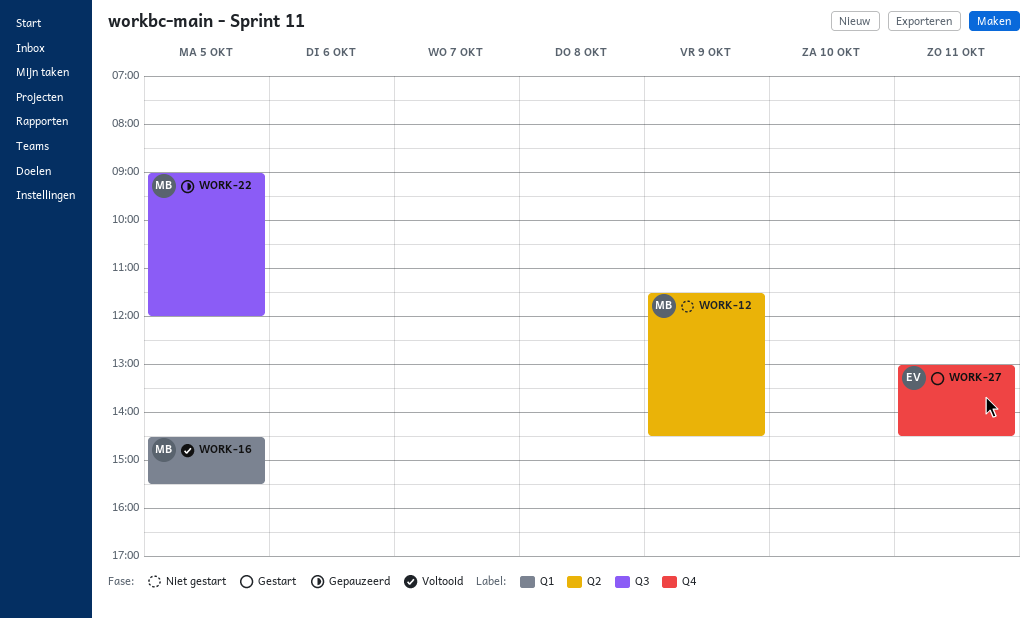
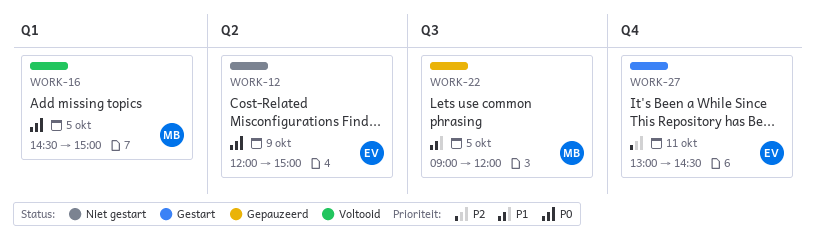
WORK-12, owner: MB -> EV
WORK-12, begins: 11:30 -> 12:00
WORK-12, ends: 14:30 -> 15:00
WORK-16, ends: 15:30 -> 15:00

